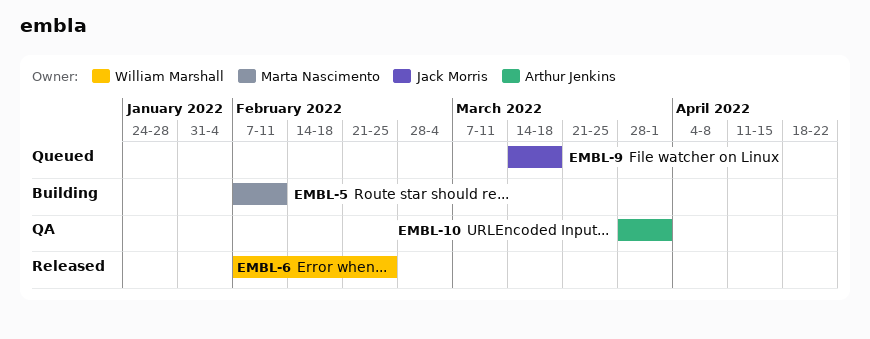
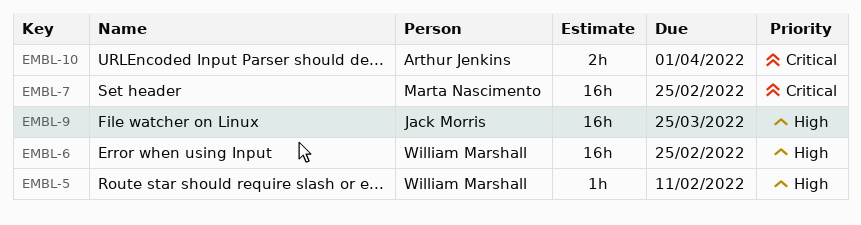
EMBL-5, owner: Marta Nascimento -> William Marshall
EMBL-7: none -> present
EMBL-9, due: Mar 18 -> Mar 25

